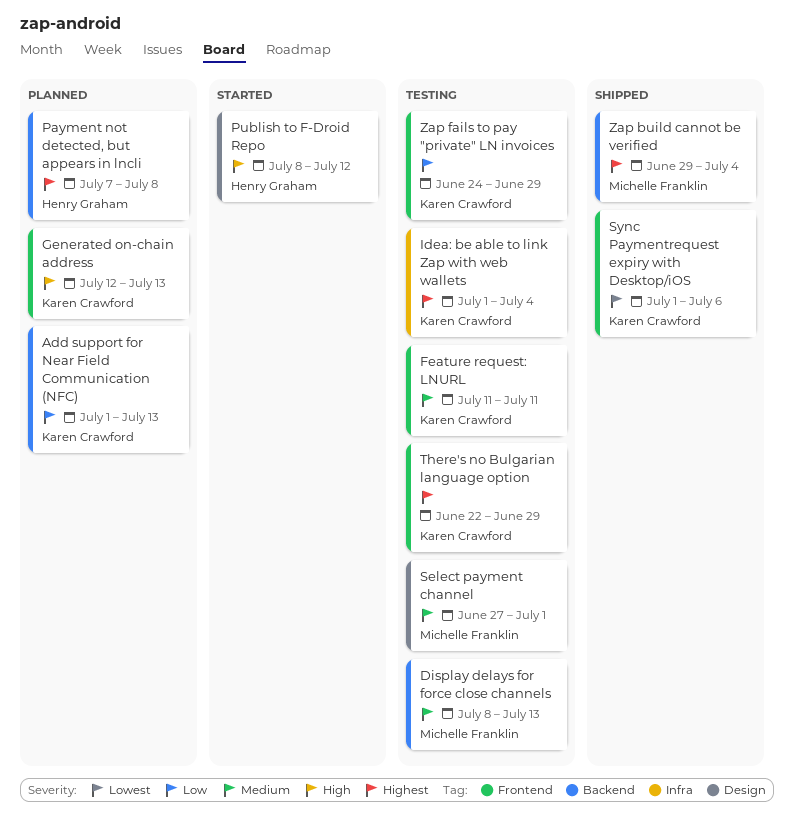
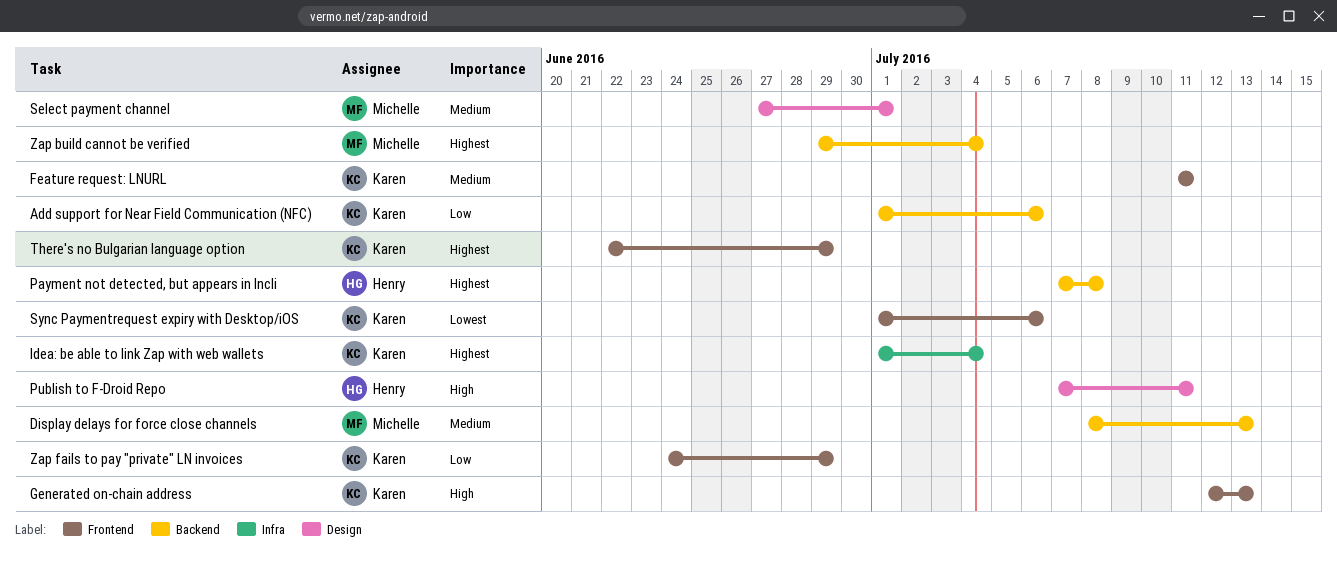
Add support for Near Field Communication (NFC), due: Jul 13 -> Jul 6
Publish to F-Droid Repo, start: Jul 8 -> Jul 7
Publish to F-Droid Repo, due: Jul 12 -> Jul 11

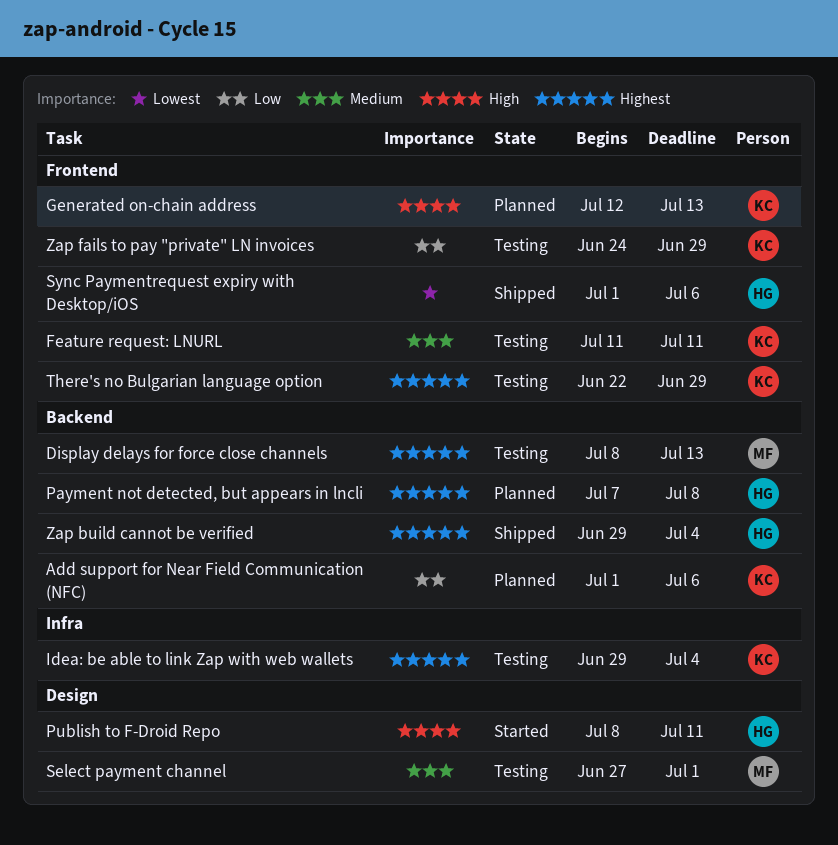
Display delays for force close channels, priority: Medium -> Highest
Idea: be able to link Zap with web wallets, start: Jul 1 -> Jun 29
Publish to F-Droid Repo, start: Jul 7 -> Jul 8
Sync Paymentrequest expiry with Desktop/iOS, owner: Karen -> Henry
Zap build cannot be verified, owner: Michelle -> Henry

